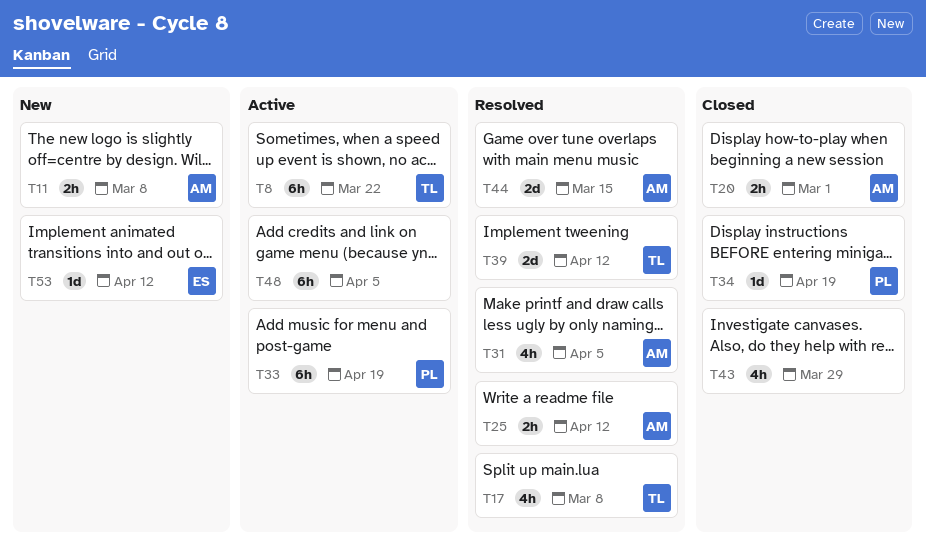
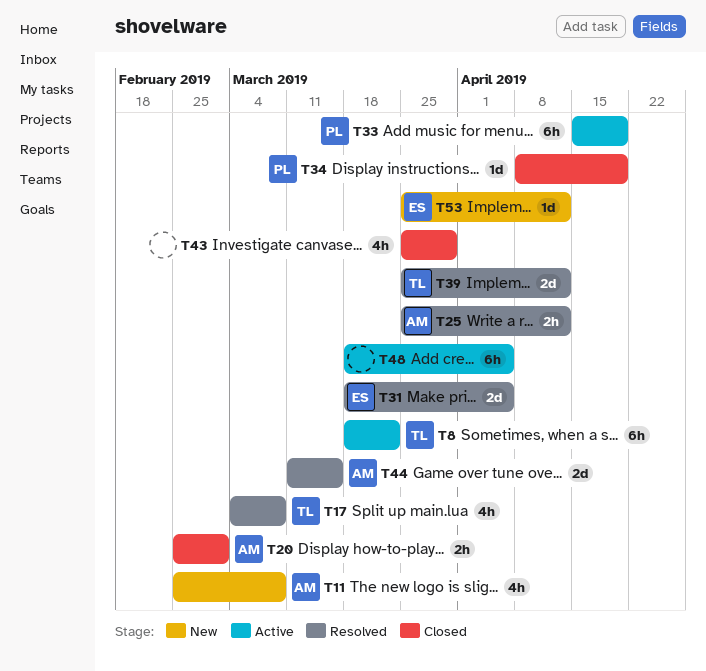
T11, estimate: 2h -> 4h
T31, owner: AM -> ES
T31, estimate: 4h -> 2d

